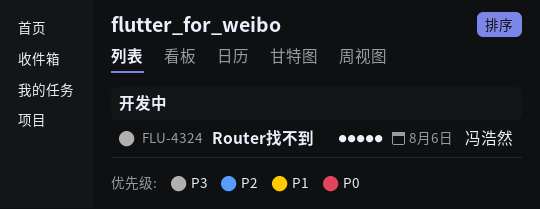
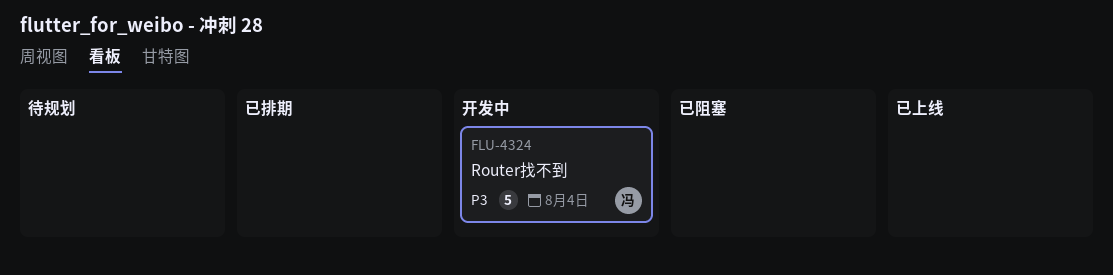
FLU-4324, due: Aug 6 -> Aug 4

